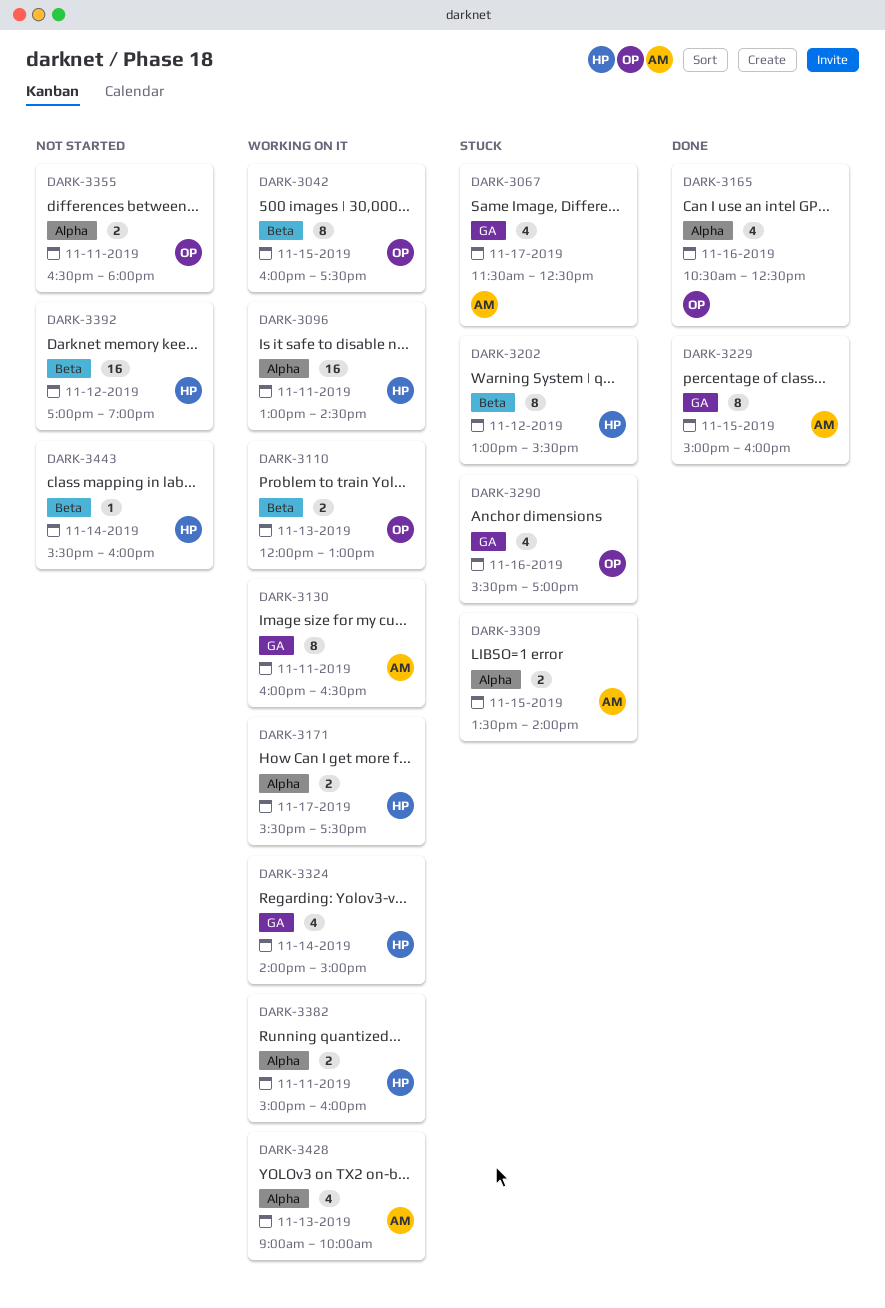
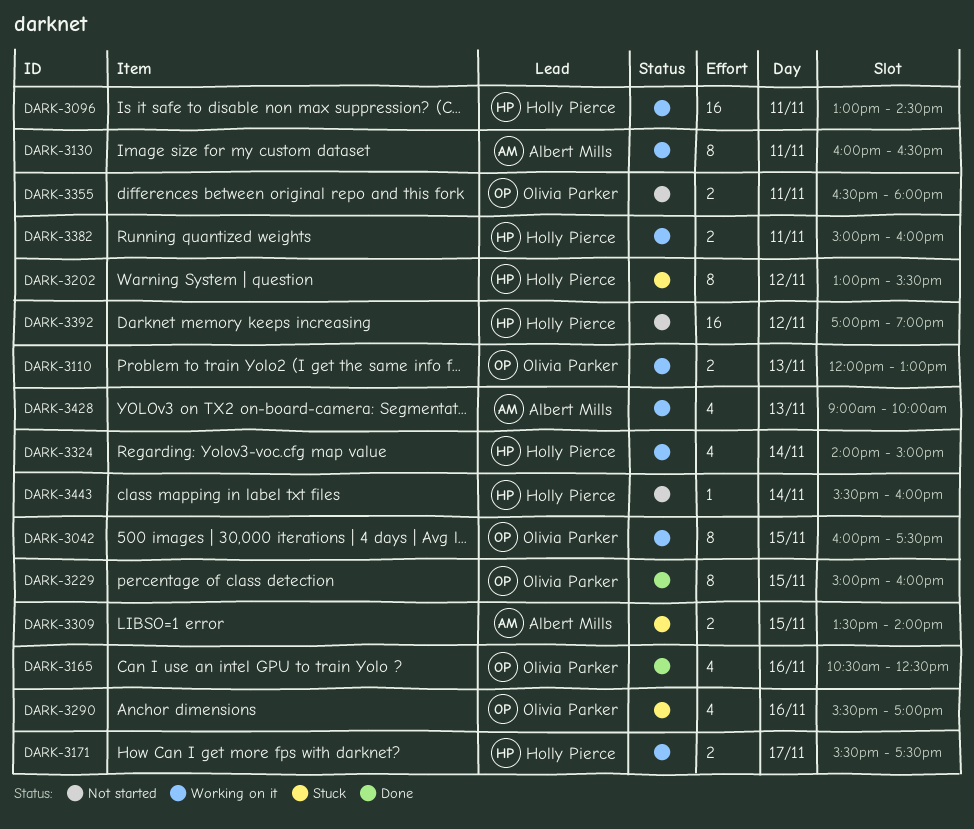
DARK-3067: present -> none
DARK-3229, owner: Albert Mills -> Olivia Parker

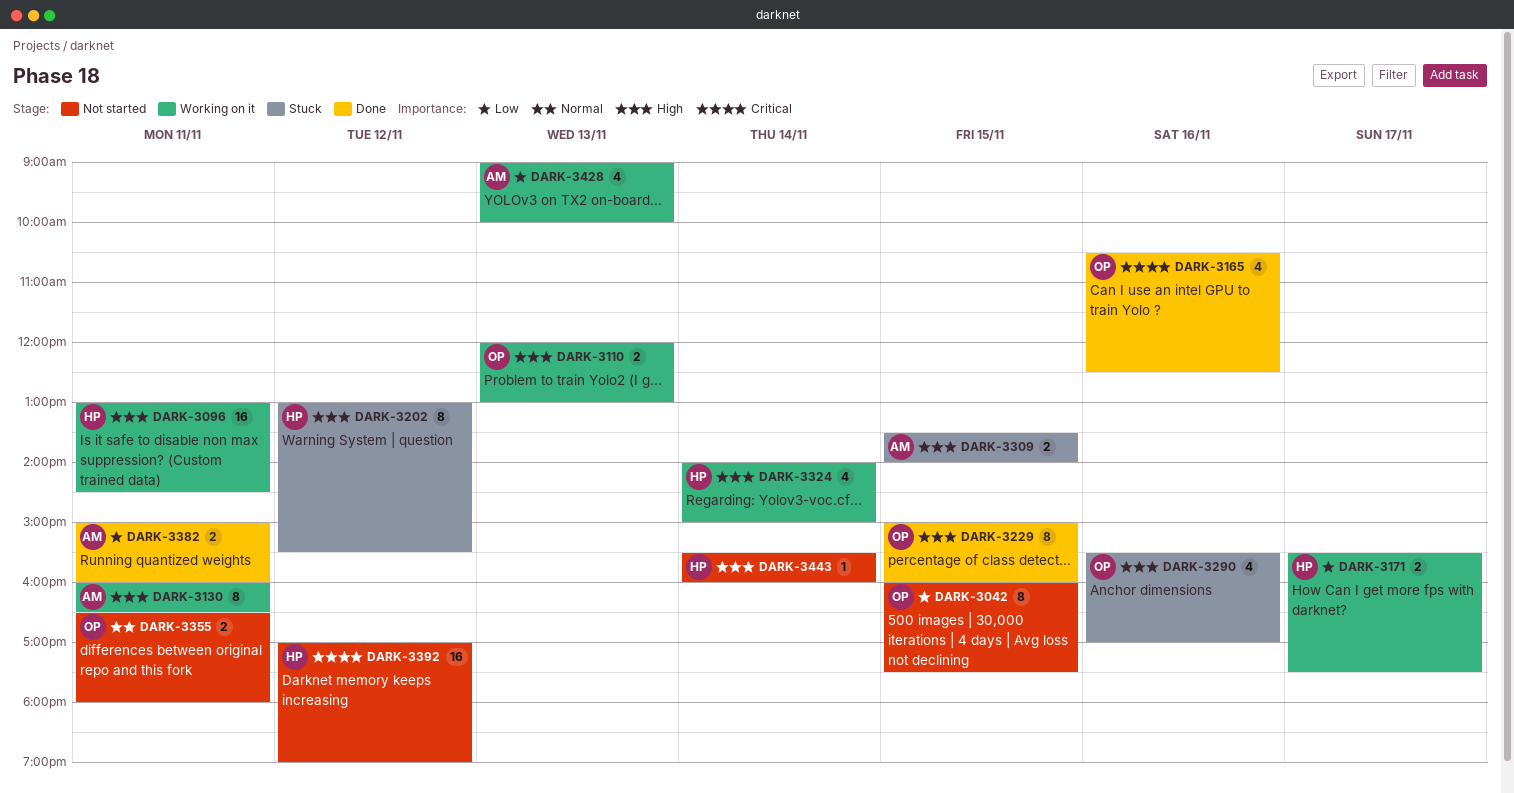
DARK-3042, status: Working on it -> Not started
DARK-3382, status: Working on it -> Done
DARK-3382, owner: Holly Pierce -> Albert Mills

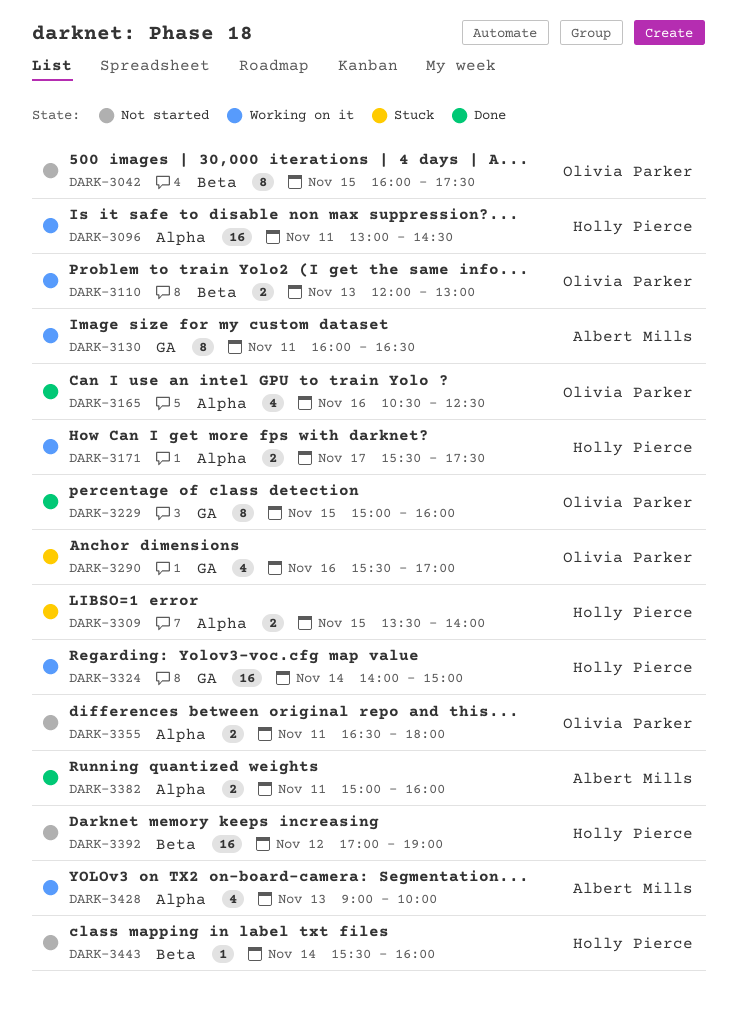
DARK-3202: present -> none
DARK-3309, owner: Albert Mills -> Holly Pierce
DARK-3324, estimate: 4 -> 16

